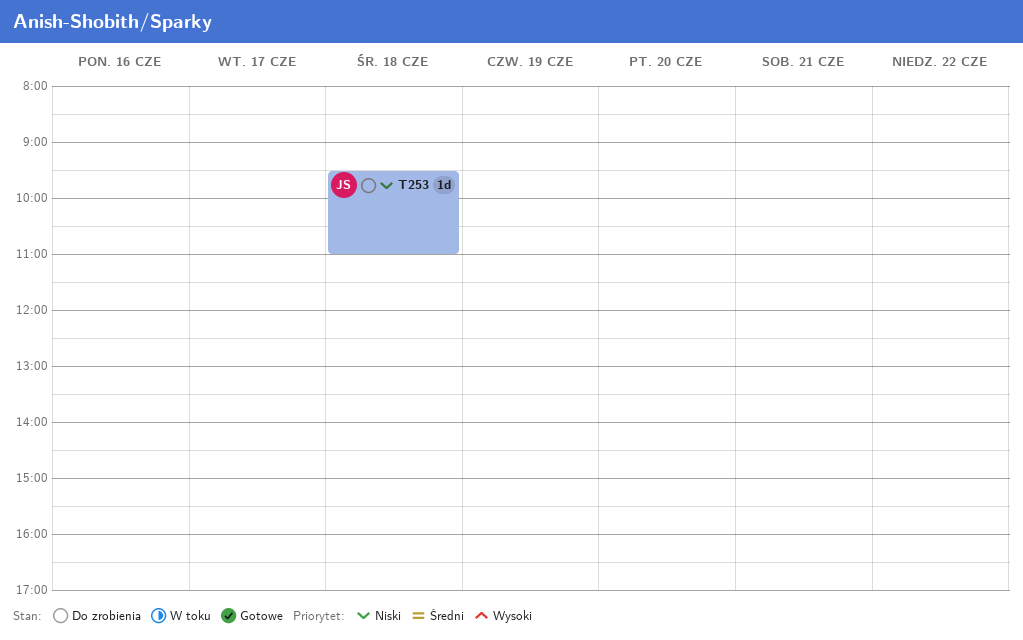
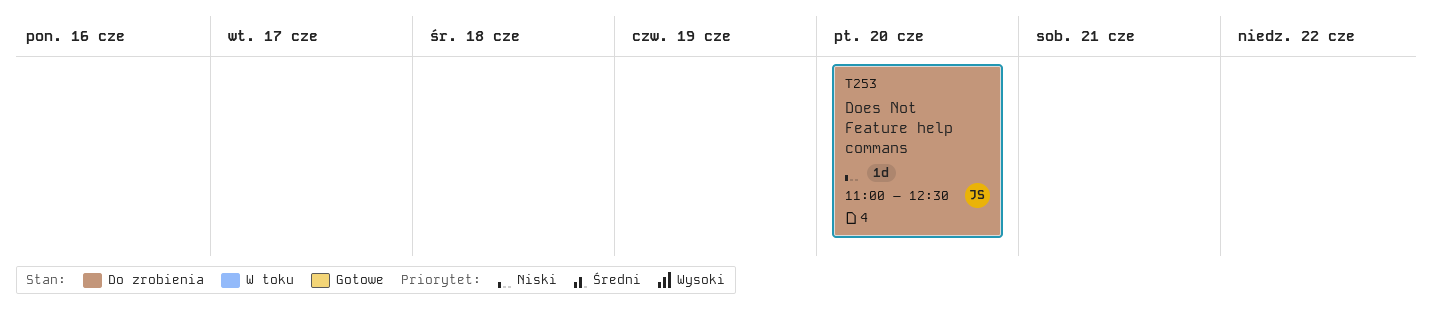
T253, day: Jun 18 -> Jun 20
T253, begins: 09:30 -> 11:00
T253, ends: 11:00 -> 12:30

